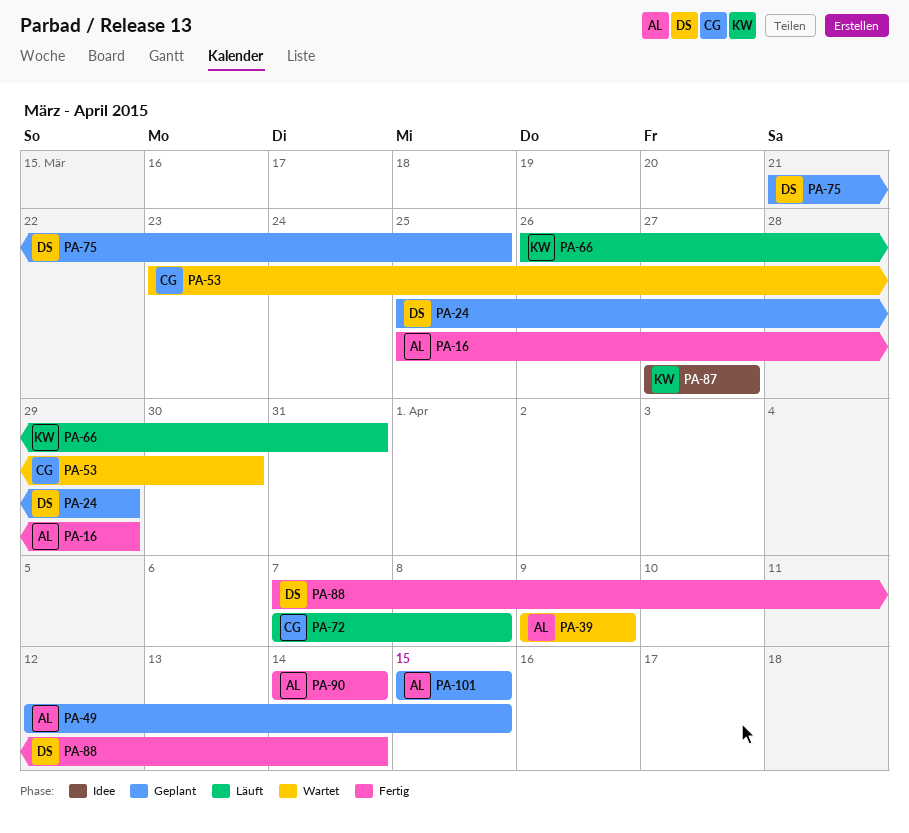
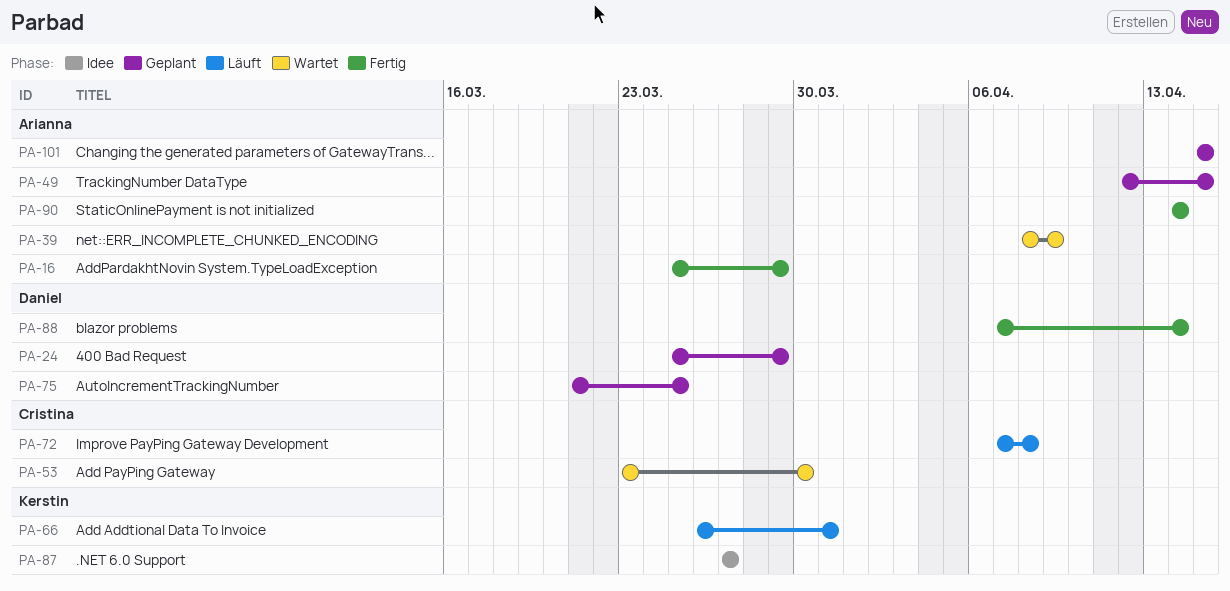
PA-39, start: Apr 9 -> Apr 8

